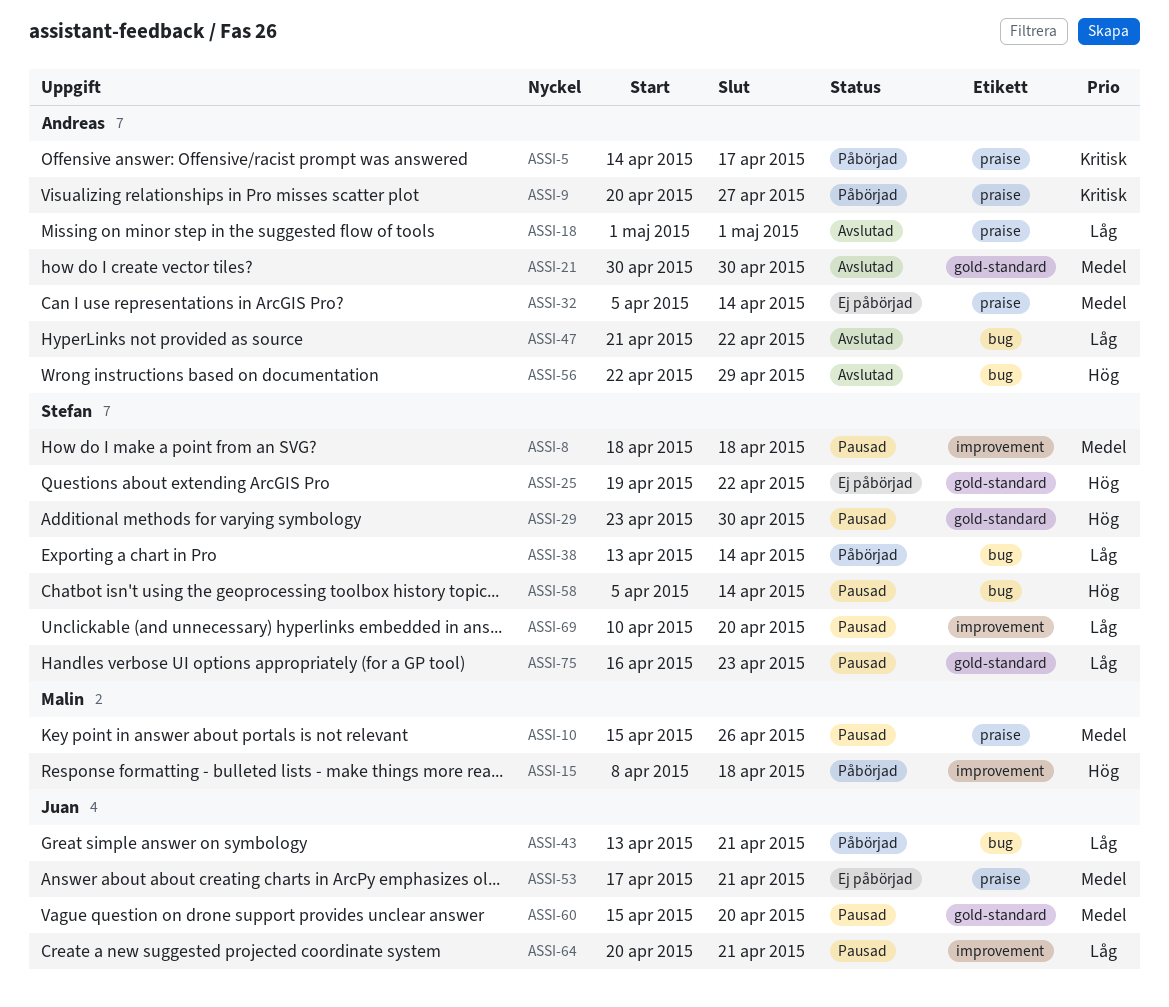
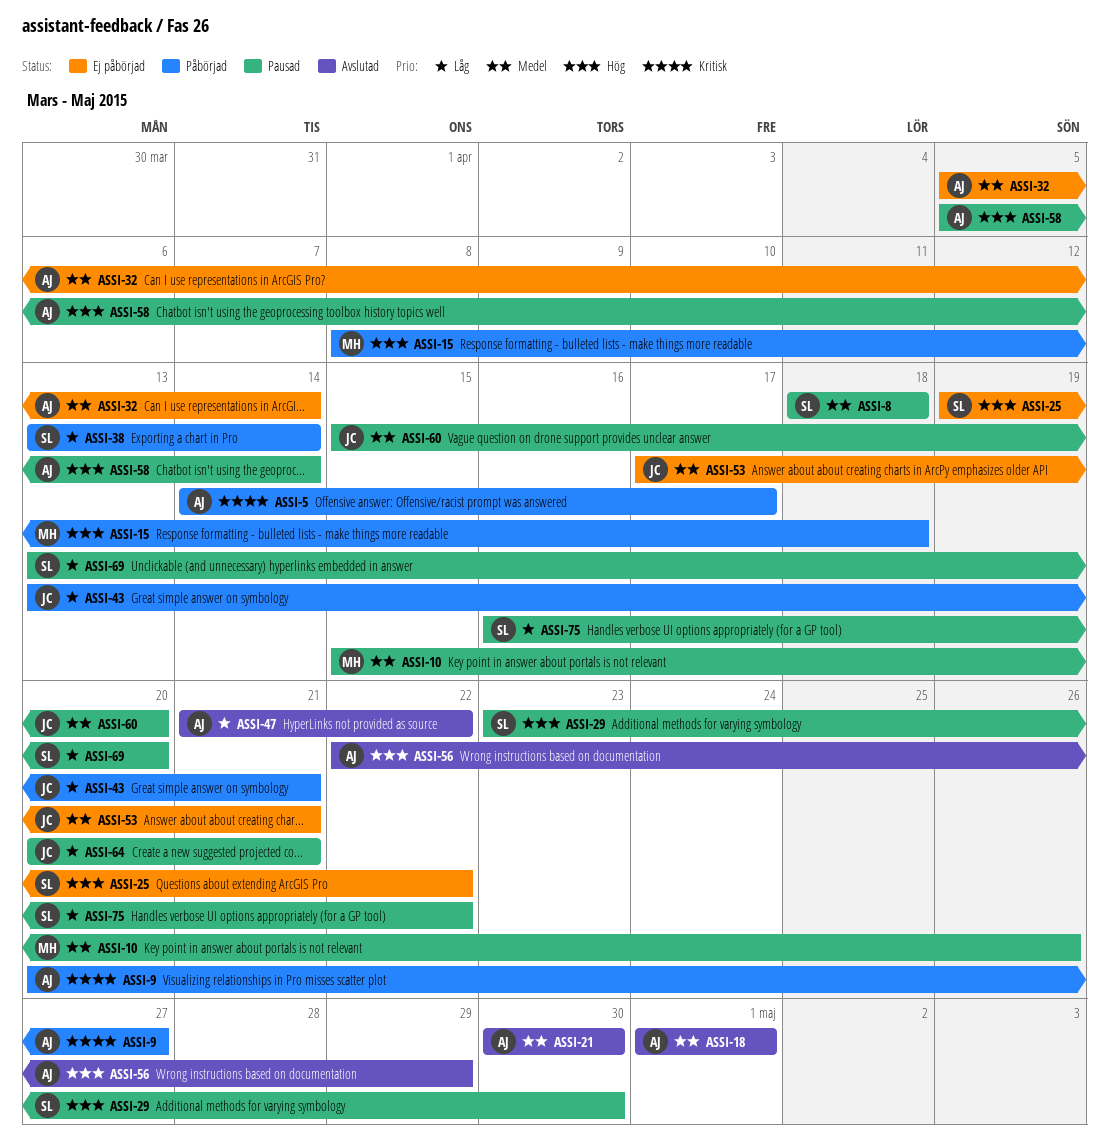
ASSI-18, priority: Låg -> Medel
ASSI-58, owner: Stefan -> Andreas
ASSI-69, start: Apr 10 -> Apr 13
ASSI-75, due: Apr 23 -> Apr 22

